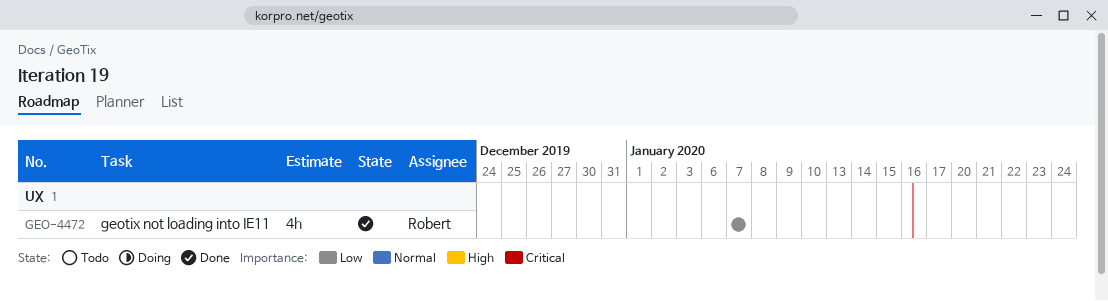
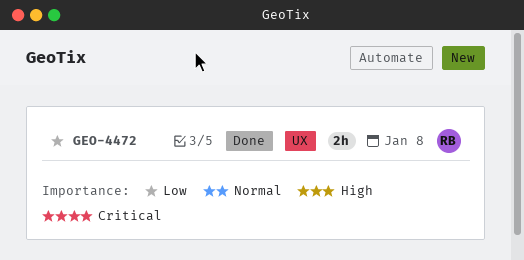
GEO-4472, estimate: 4h -> 2h
GEO-4472, due: Jan 7 -> Jan 8

